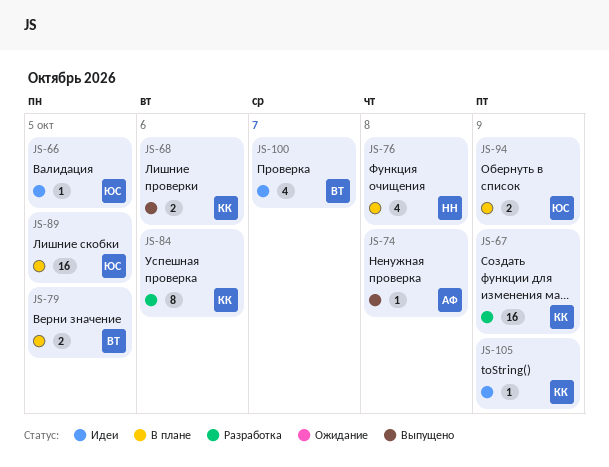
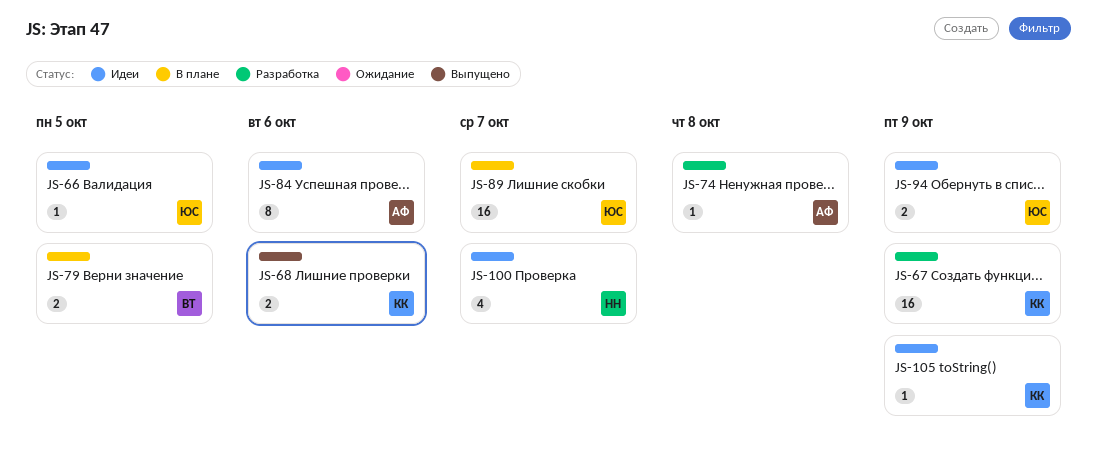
JS-74, status: Выпущено -> Разработка
JS-76: present -> none
JS-84, status: Разработка -> Идеи
JS-84, owner: КК -> АФ
JS-89, due: Oct 5 -> Oct 7
JS-94, status: В плане -> Идеи
JS-100, owner: ВТ -> НН

